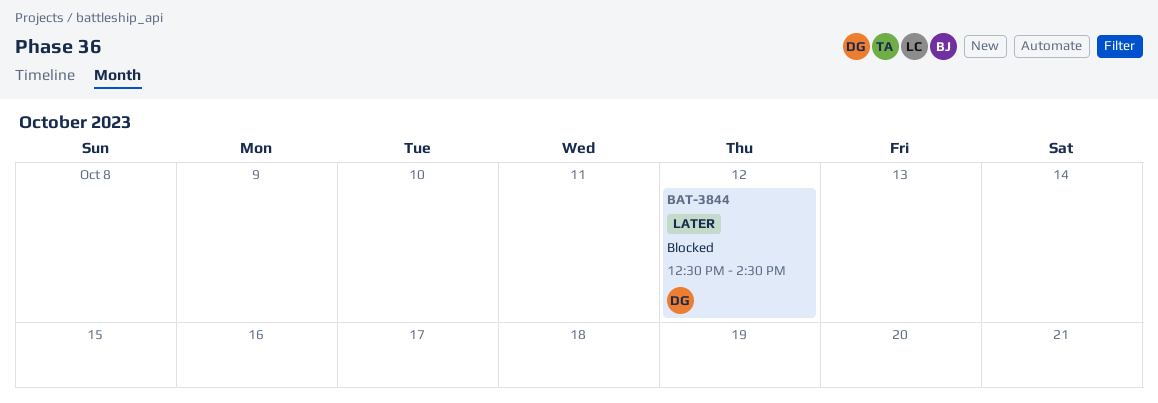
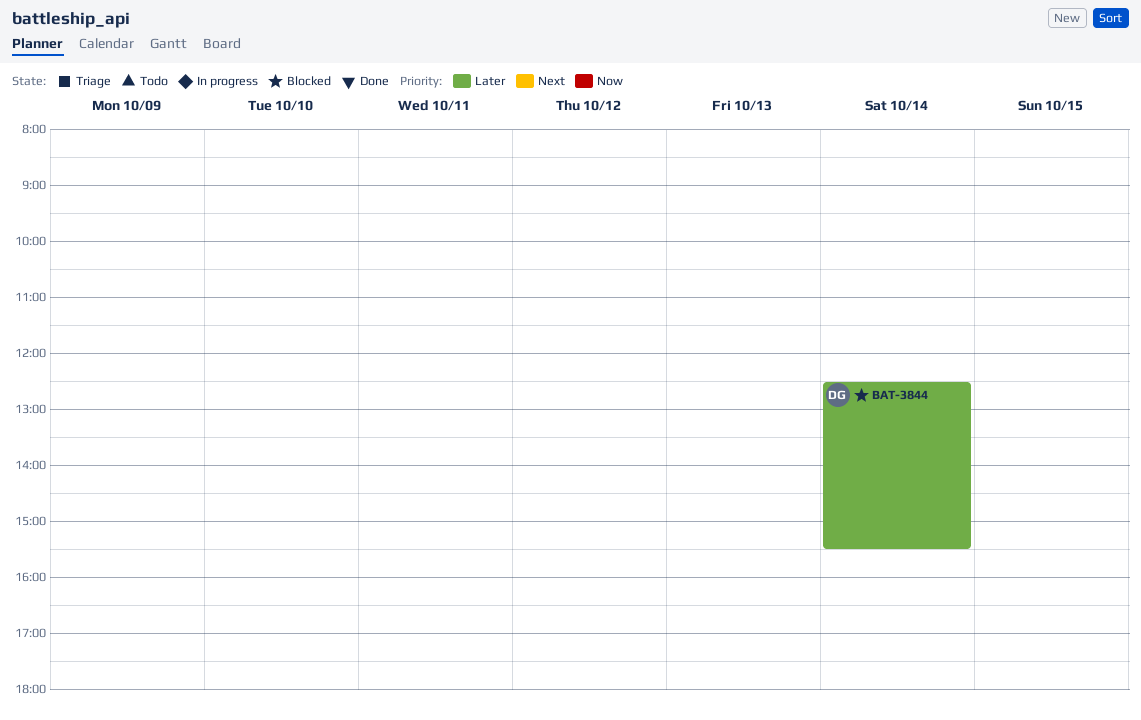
BAT-3844, day: Oct 12 -> Oct 14
BAT-3844, ends: 14:30 -> 15:30

